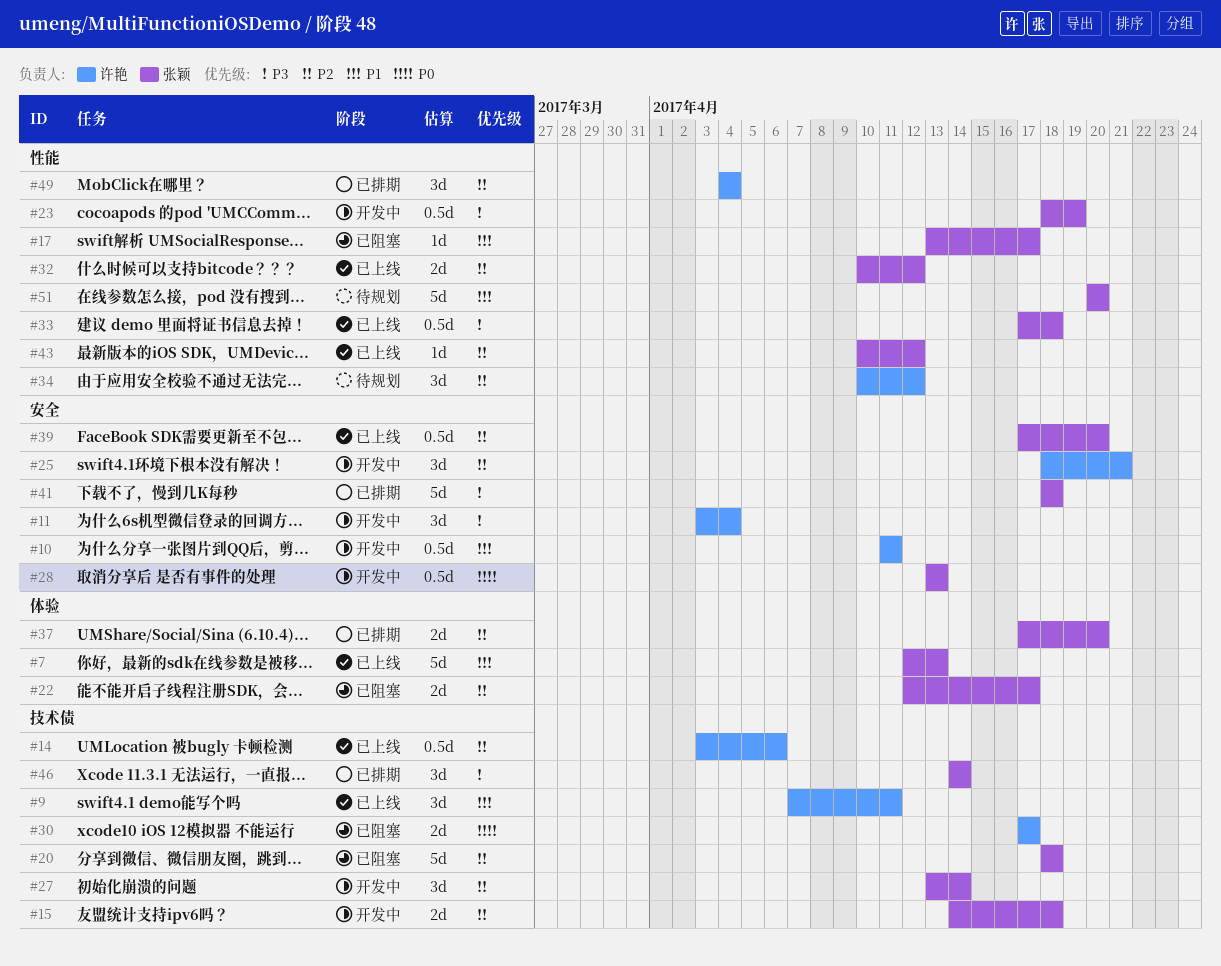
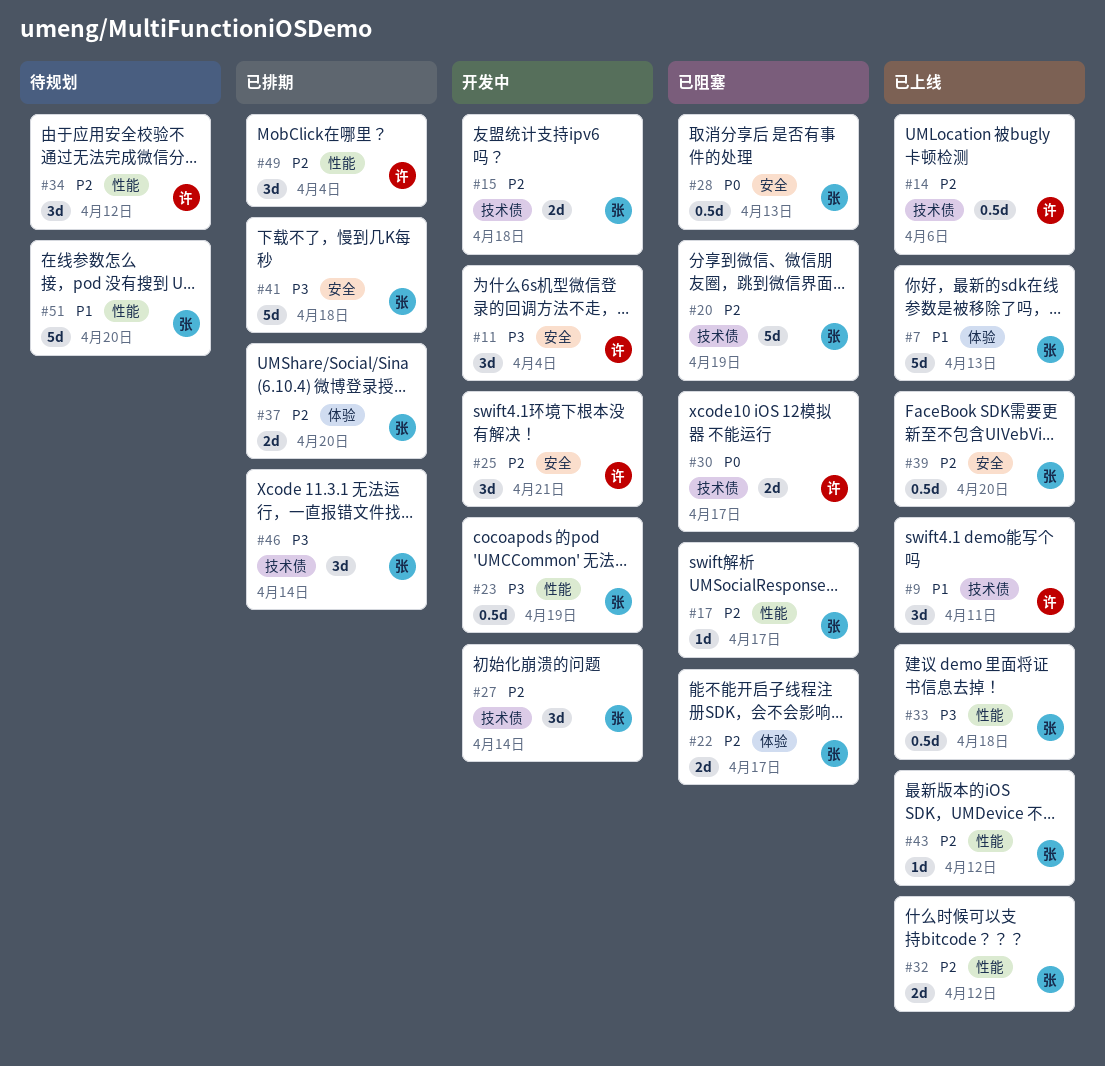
#10: present -> none
#17, priority: P1 -> P2
#20, due: Apr 18 -> Apr 19
#28, status: 开发中 -> 已阻塞

